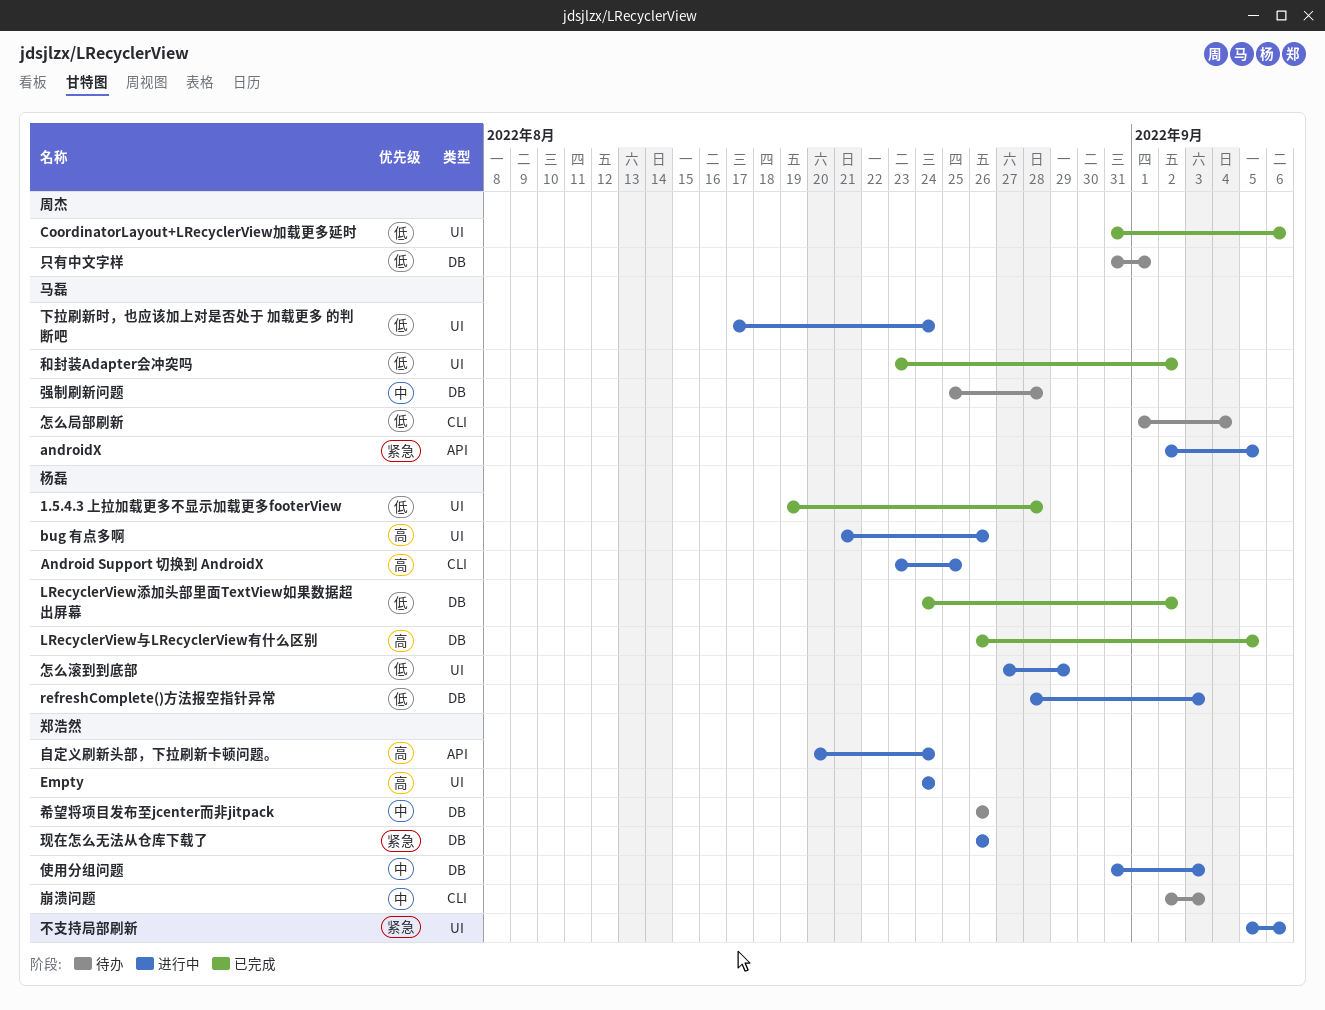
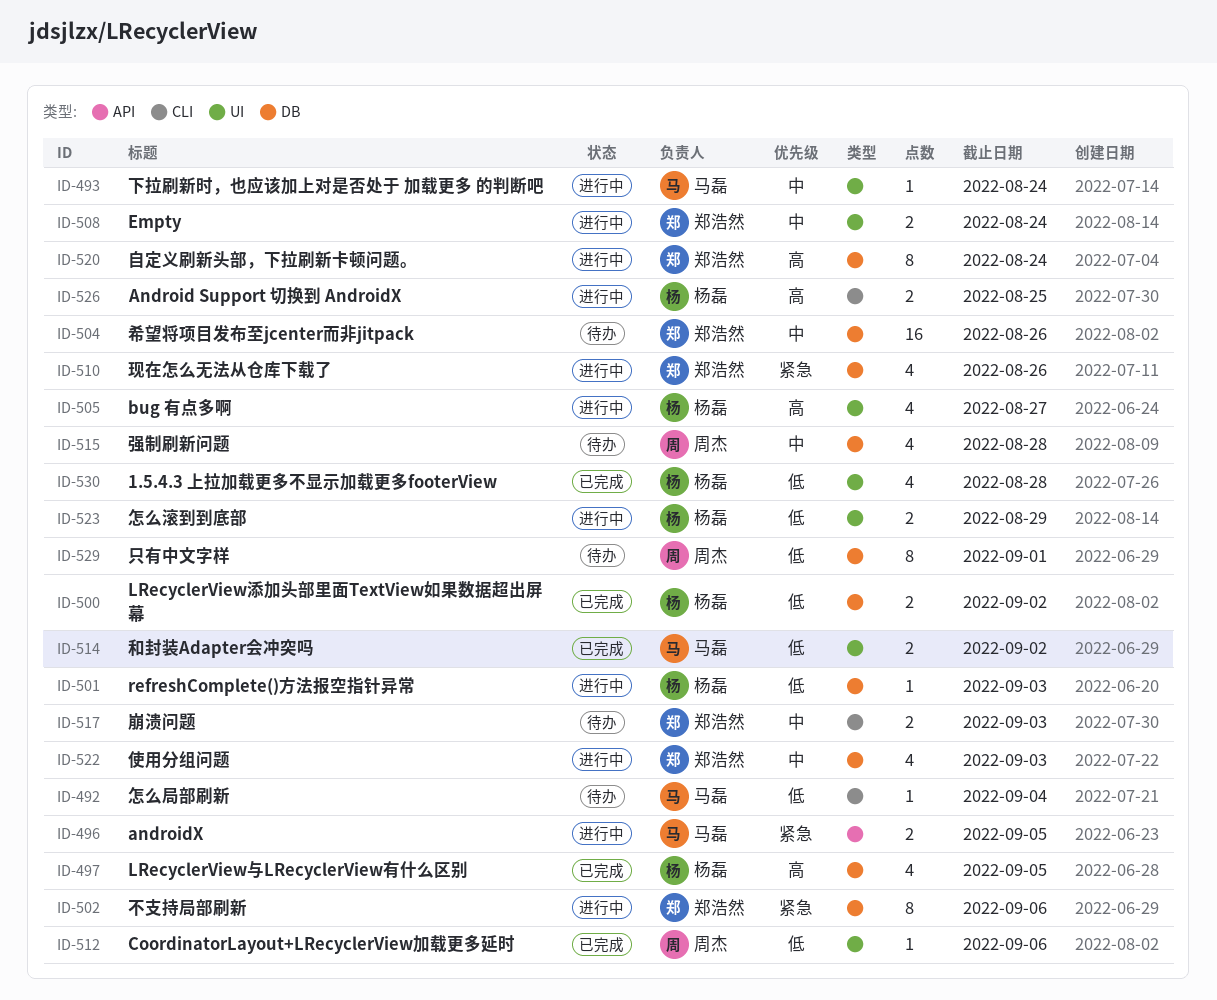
bug 有点多啊, due: Aug 26 -> Aug 27
Empty, priority: 高 -> 中
下拉刷新时，也应该加上对是否处于 加载更多 的判断吧, priority: 低 -> 中
不支持局部刷新, label: UI -> DB
强制刷新问题, owner: 马磊 -> 周杰
自定义刷新头部，下拉刷新卡顿问题。, label: API -> DB

